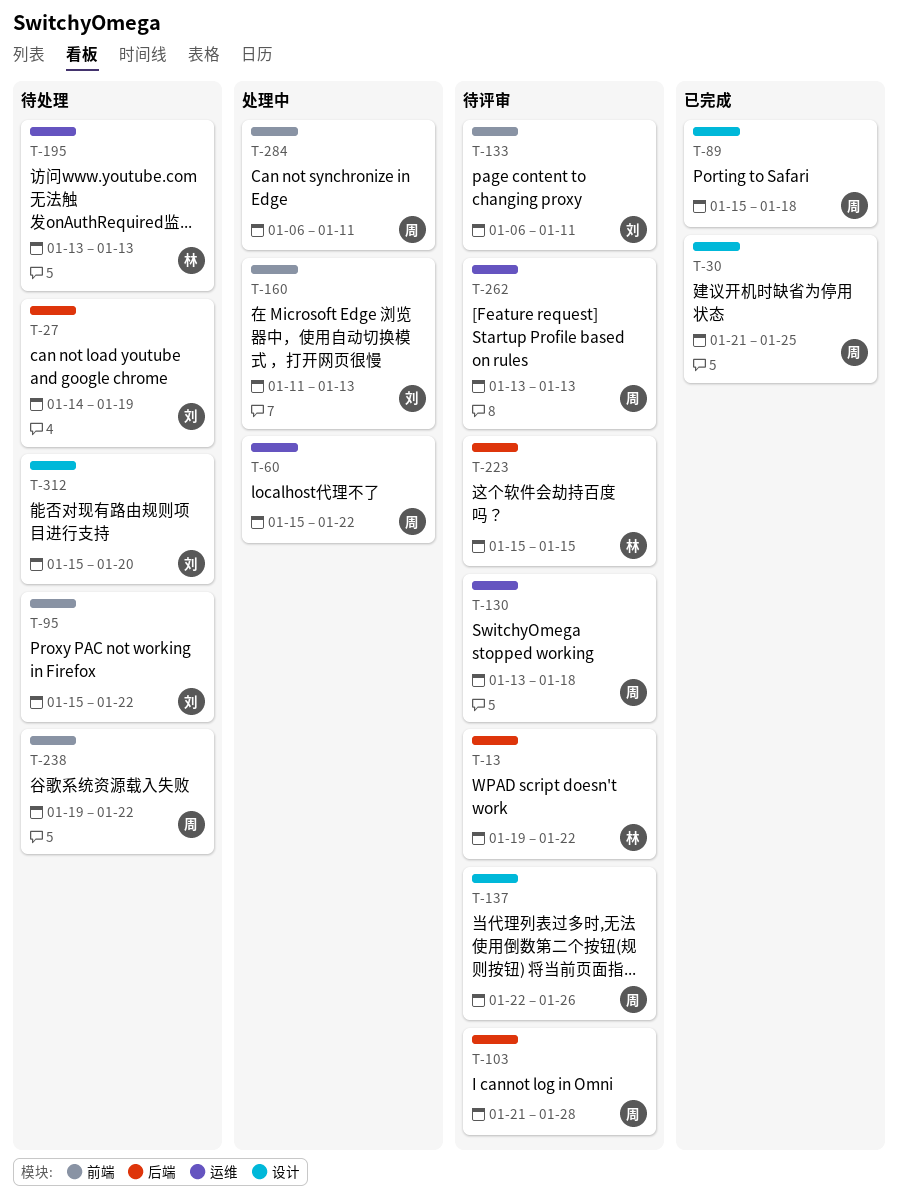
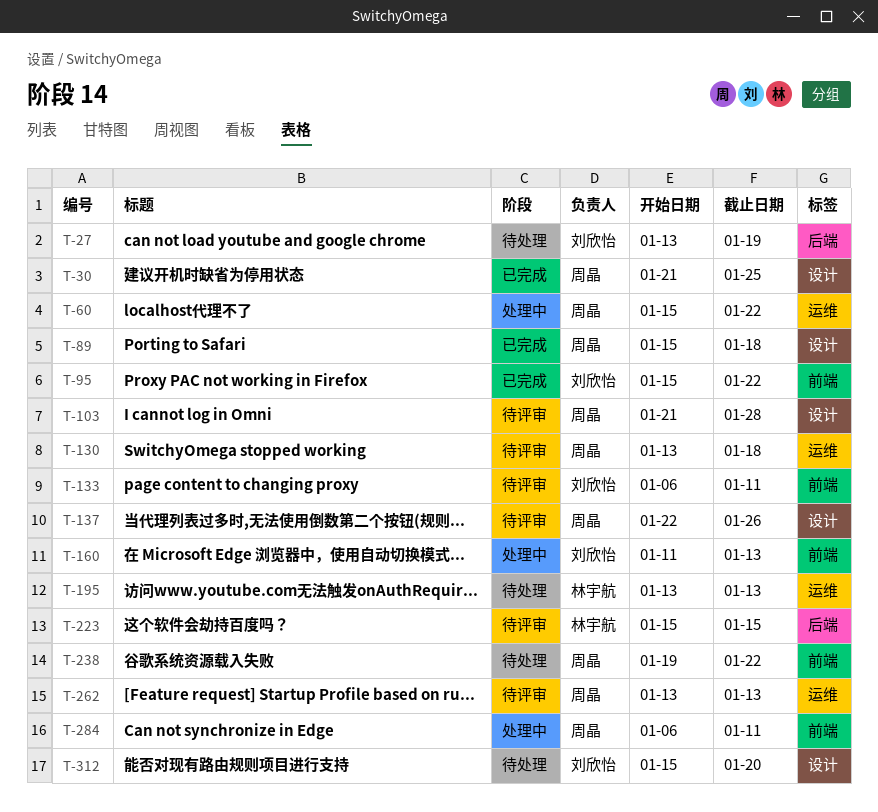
T-13: present -> none
T-27, start: Jan 14 -> Jan 13
T-95, status: 待处理 -> 已完成
T-103, label: 后端 -> 设计

